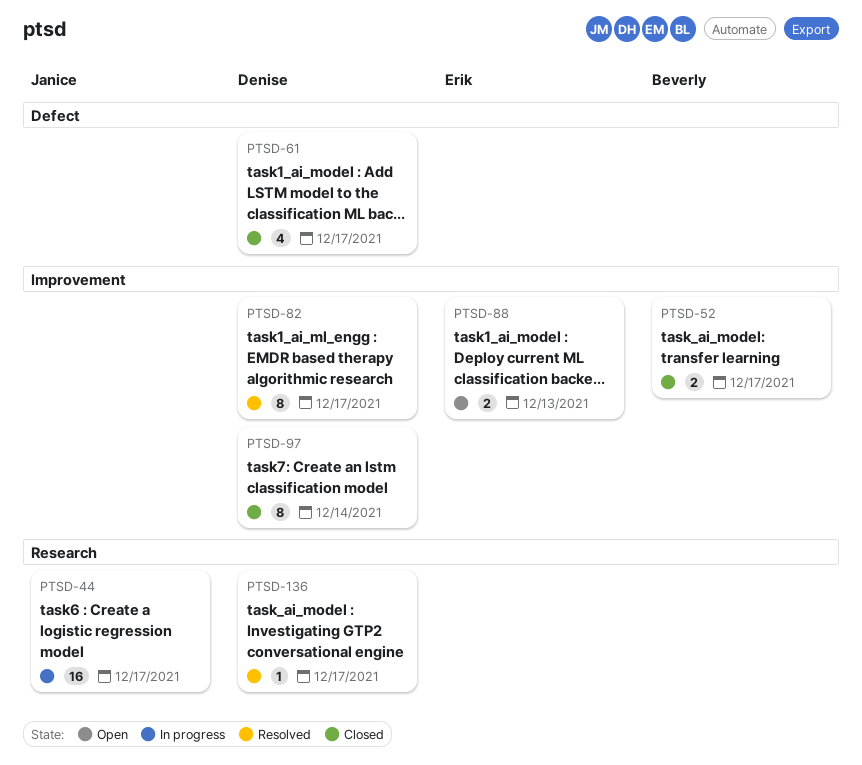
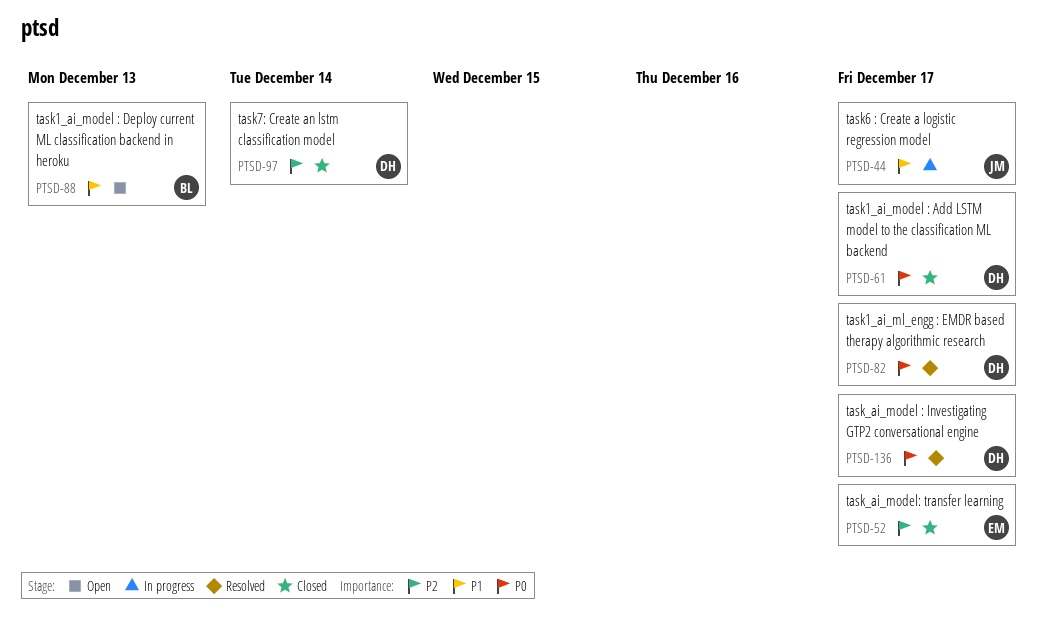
PTSD-52, owner: Beverly -> Erik
PTSD-88, owner: Erik -> Beverly

